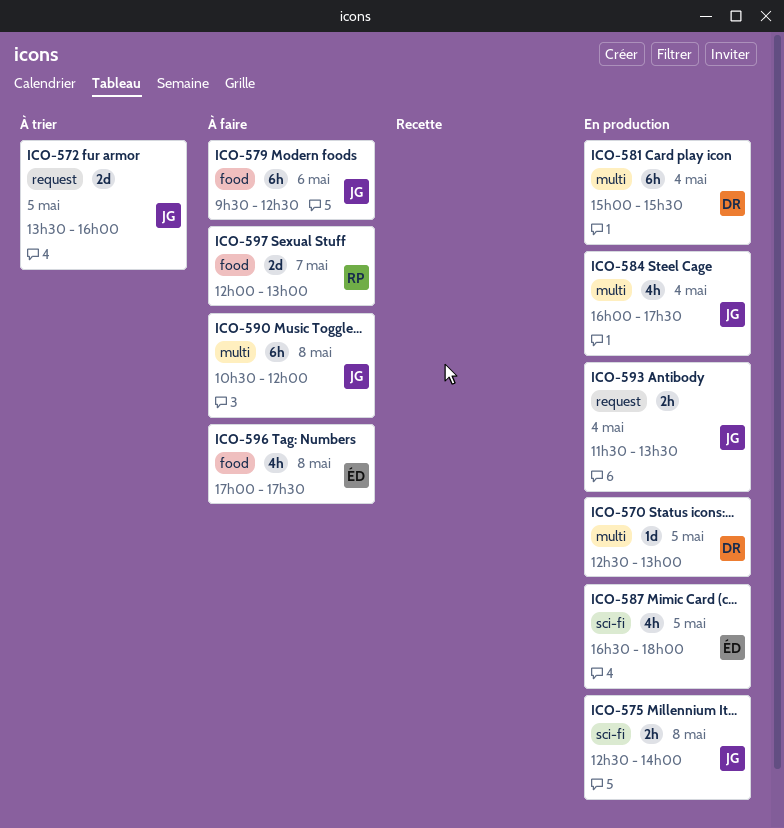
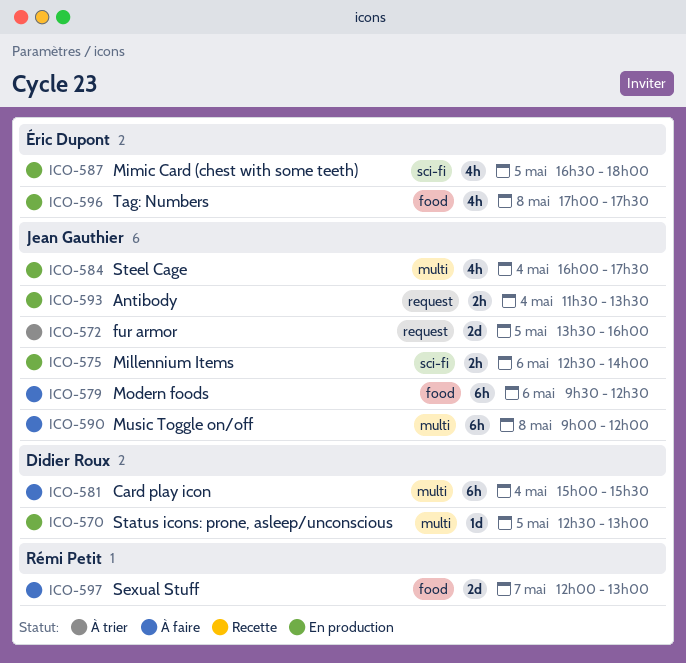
ICO-575, day: May 8 -> May 6
ICO-581, status: En production -> À faire
ICO-590, begins: 10:30 -> 09:00
ICO-596, status: À faire -> En production

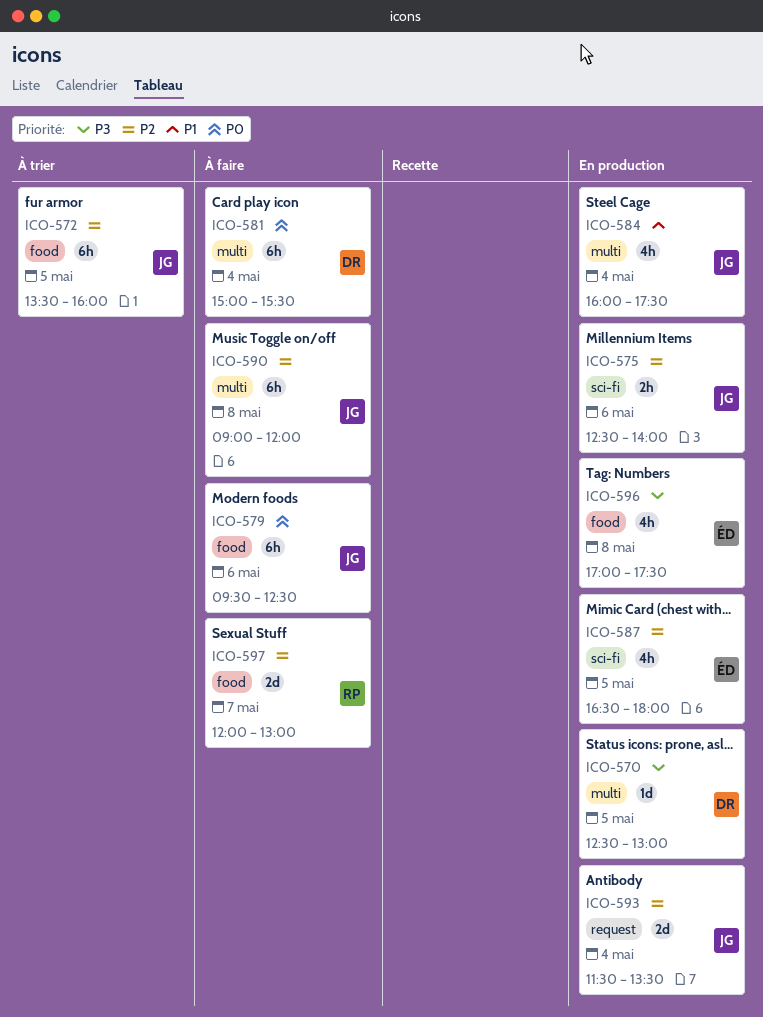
ICO-572, label: request -> food
ICO-572, estimate: 2d -> 6h
ICO-593, estimate: 2h -> 2d

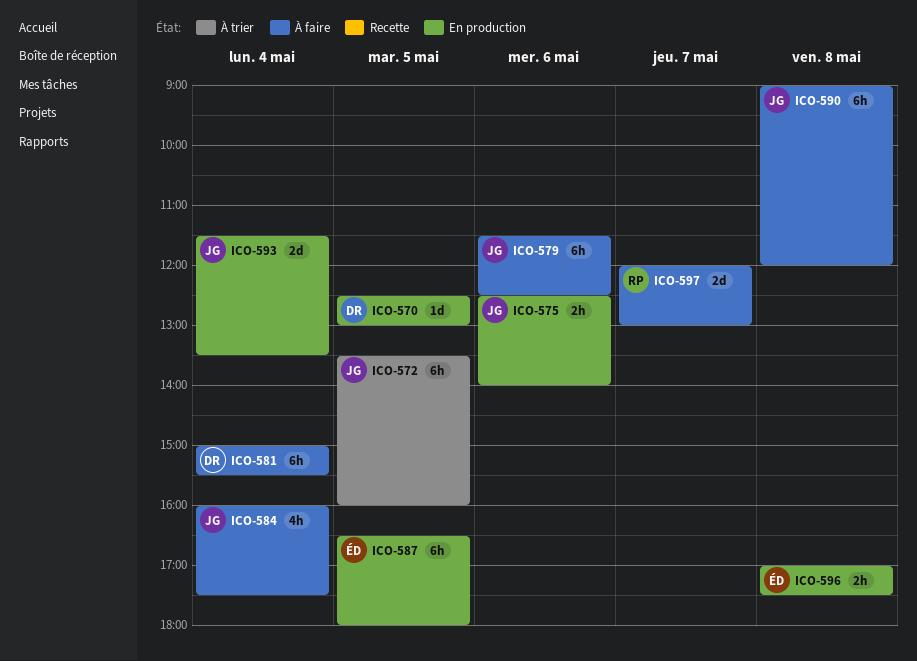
ICO-579, begins: 09:30 -> 11:30
ICO-584, status: En production -> À faire
ICO-587, estimate: 4h -> 6h
ICO-596, estimate: 4h -> 2h

